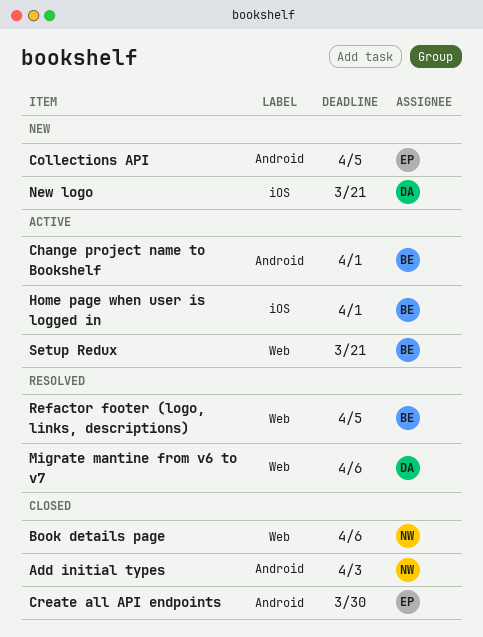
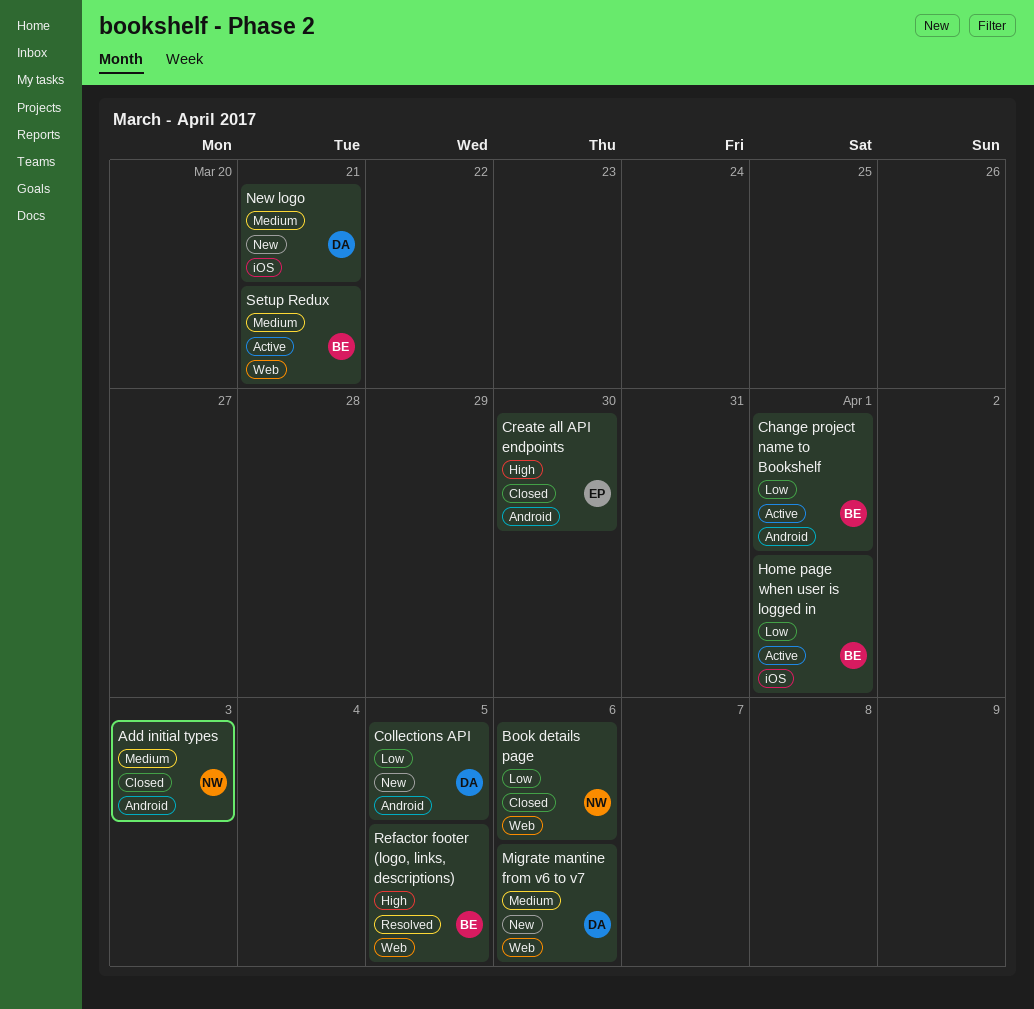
Collections API, owner: EP -> DA
Migrate mantine from v6 to v7, status: Resolved -> New

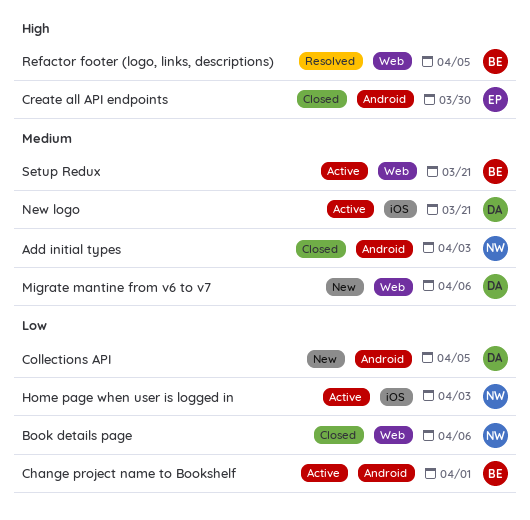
Home page when user is logged in, owner: BE -> NW
Home page when user is logged in, due: Apr 1 -> Apr 3
New logo, status: New -> Active

